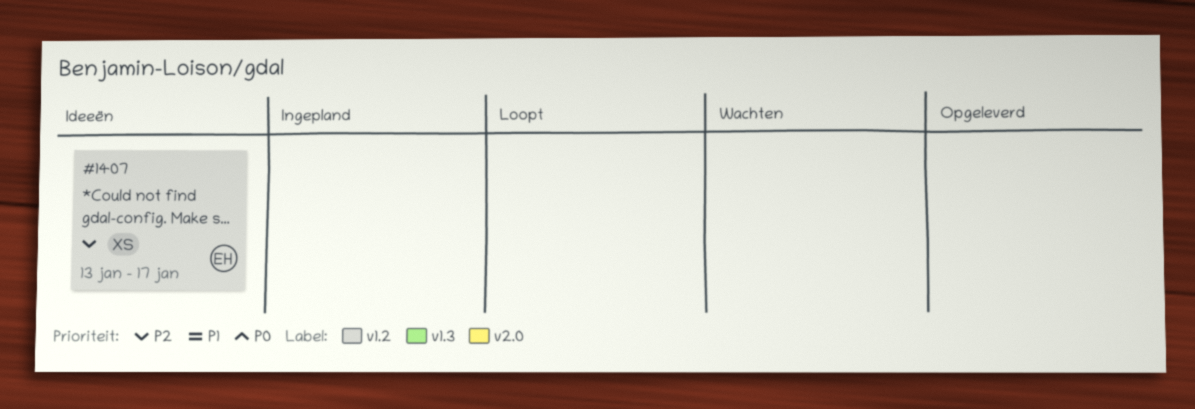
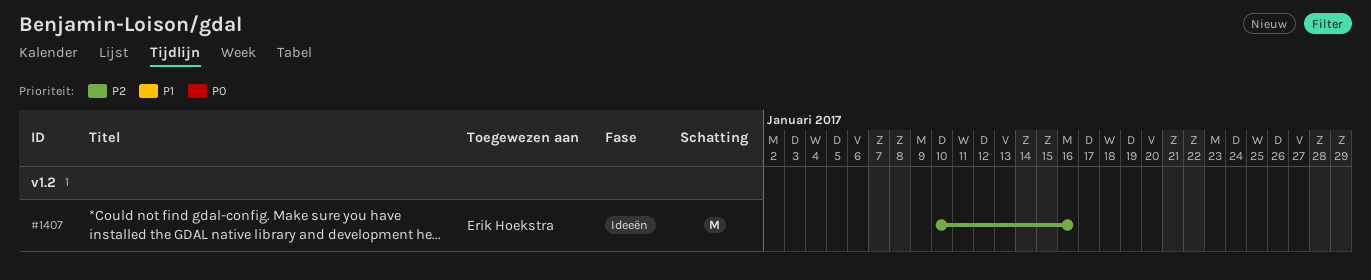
#1407, estimate: XS -> M
#1407, start: Jan 13 -> Jan 10
#1407, due: Jan 17 -> Jan 16

